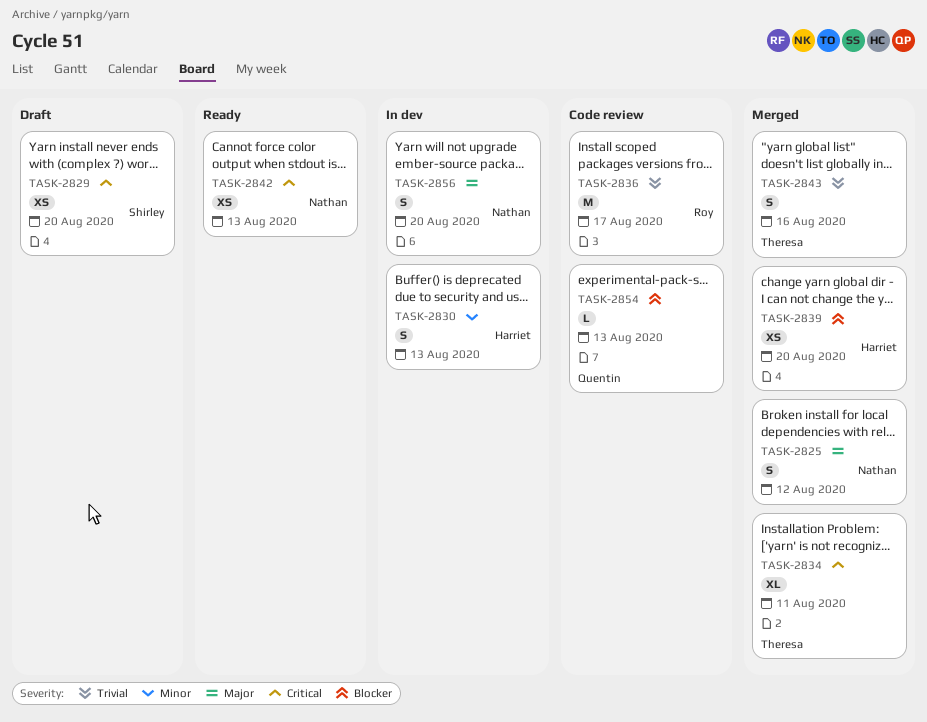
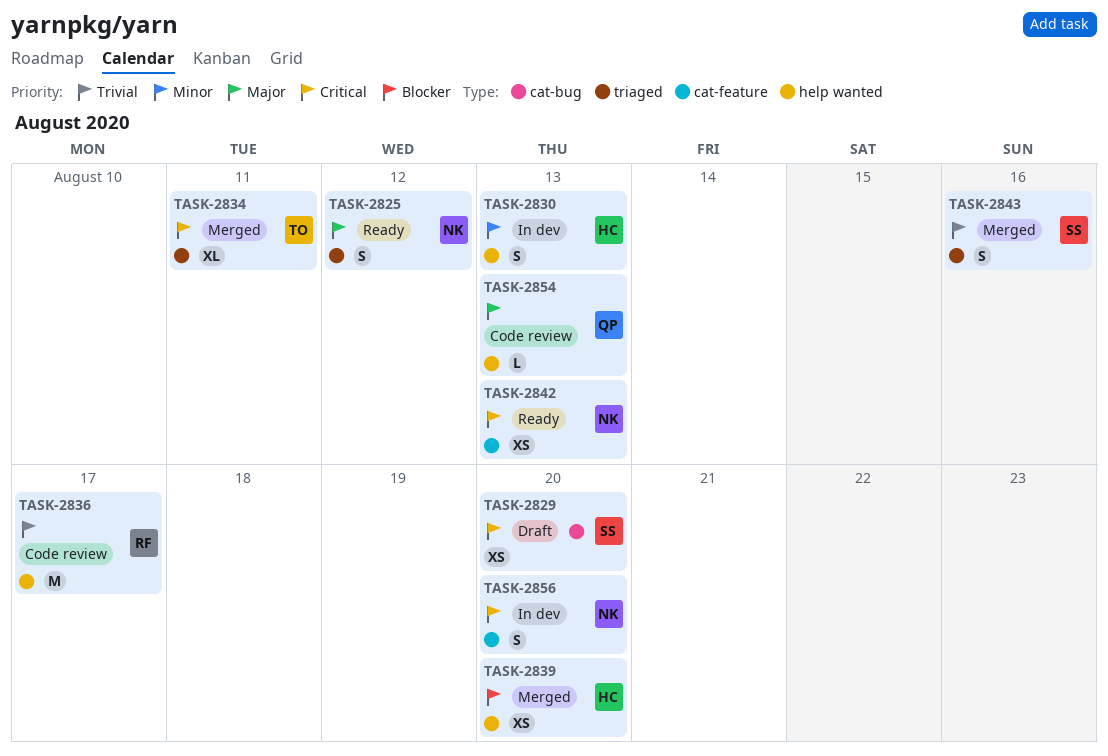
TASK-2825, status: Merged -> Ready
TASK-2843, owner: Theresa -> Shirley
TASK-2854, priority: Blocker -> Major
TASK-2856, priority: Major -> Critical

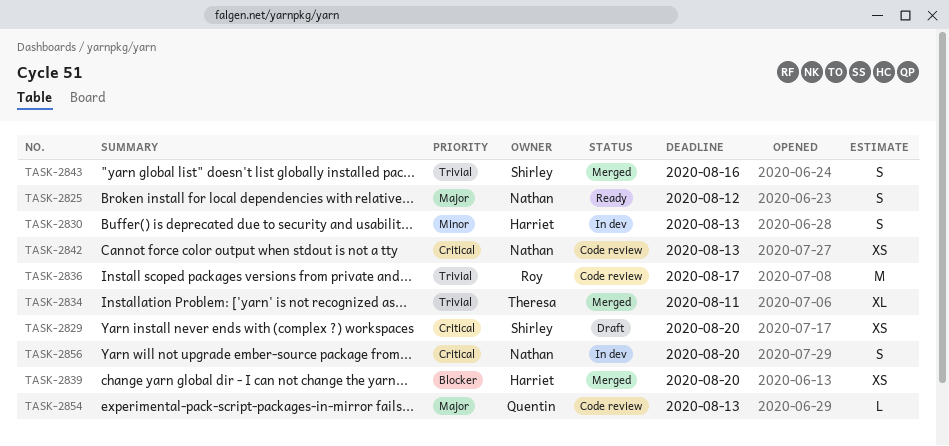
TASK-2834, priority: Critical -> Trivial
TASK-2842, status: Ready -> Code review

